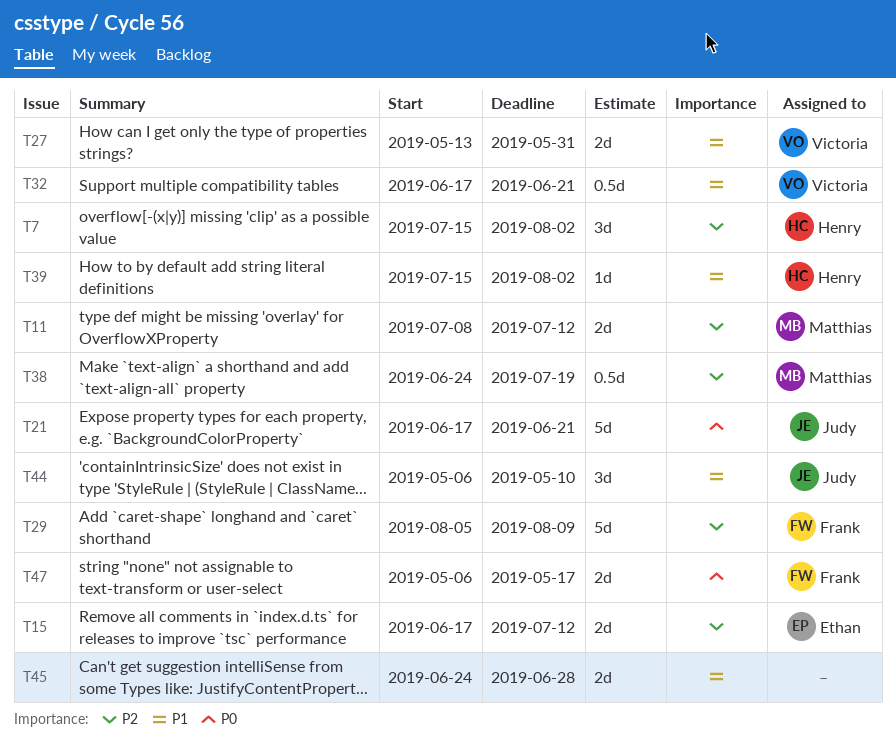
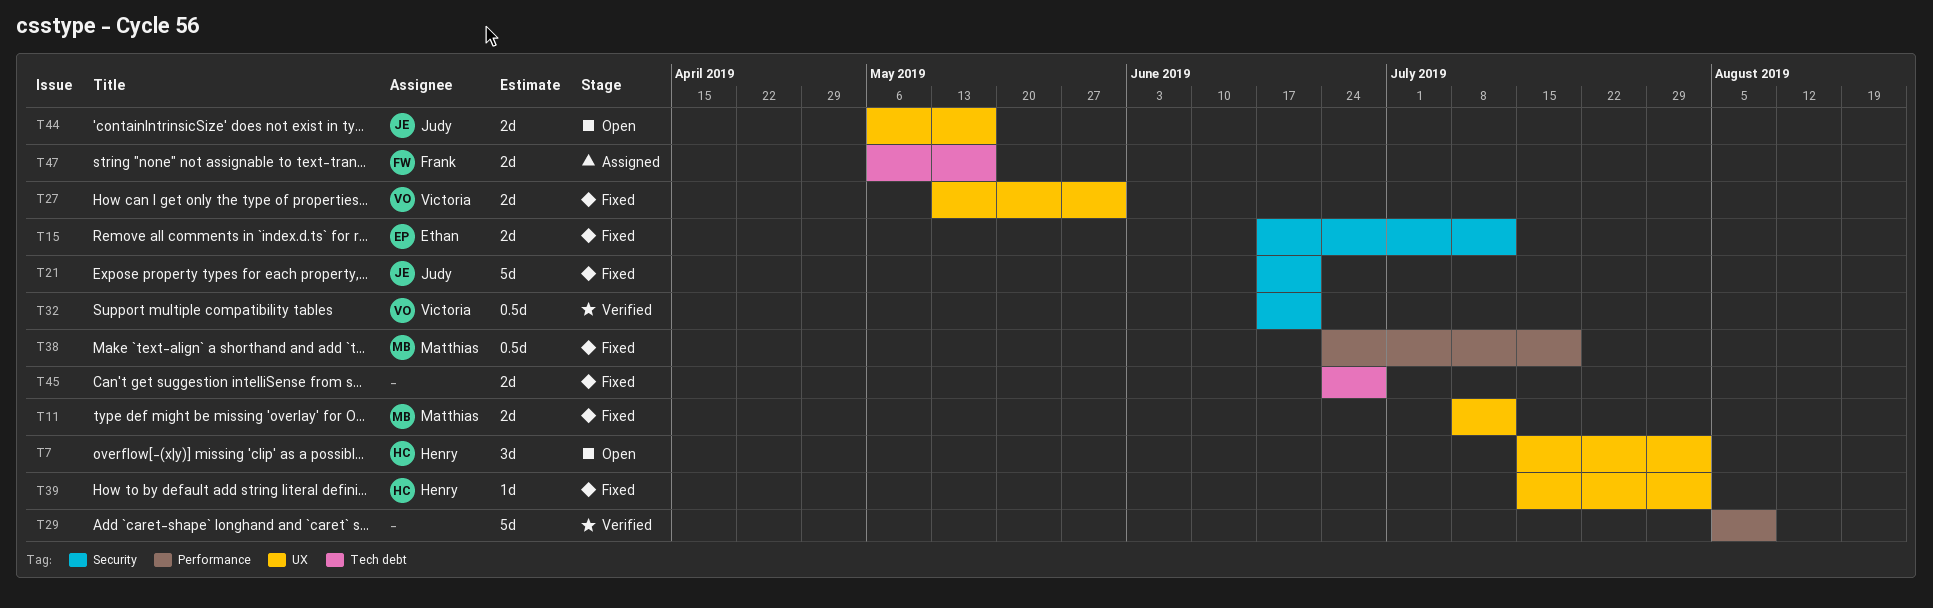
T29, owner: Frank -> none
T44, estimate: 3d -> 2d
T44, due: May 10 -> May 17

